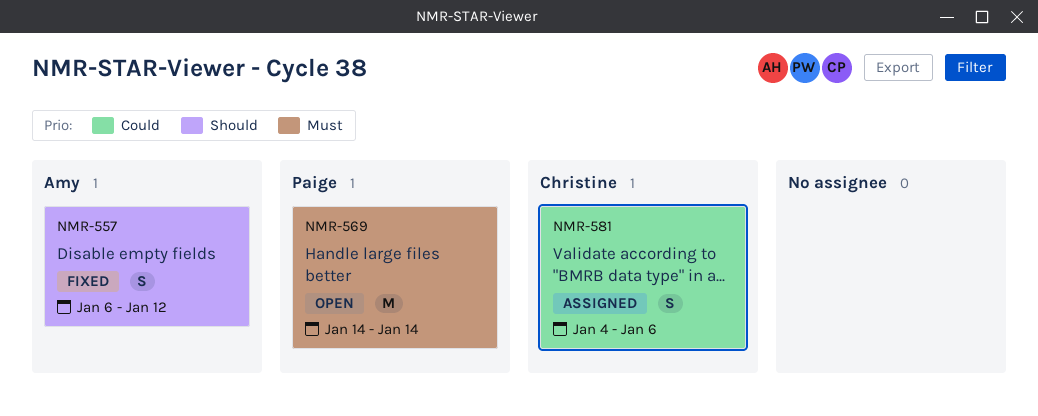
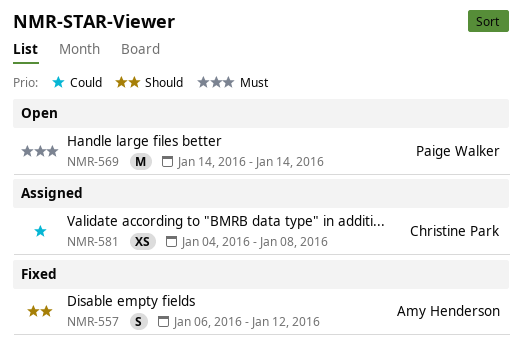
NMR-581, estimate: S -> XS
NMR-581, due: Jan 6 -> Jan 8

